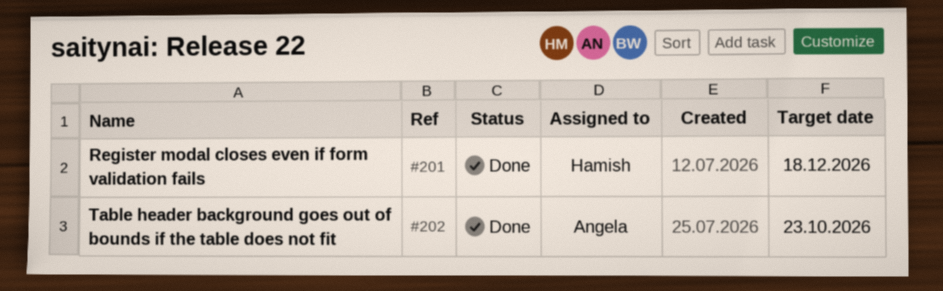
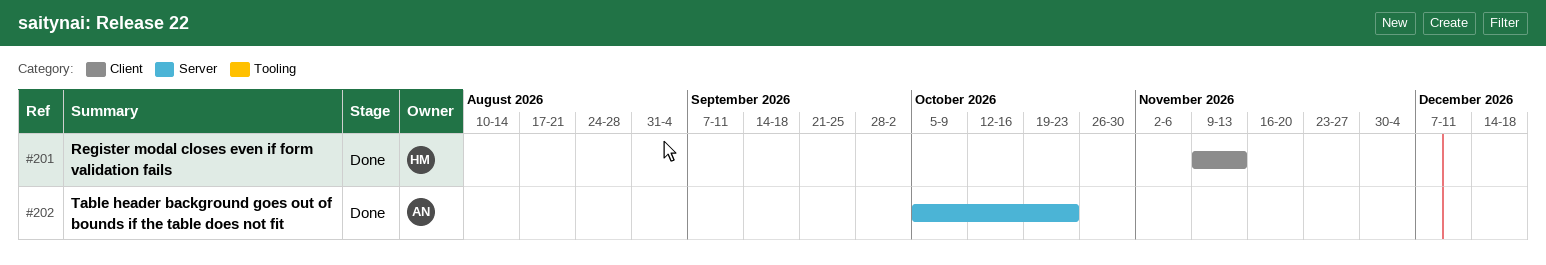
#201, due: Dec 18 -> Nov 13

